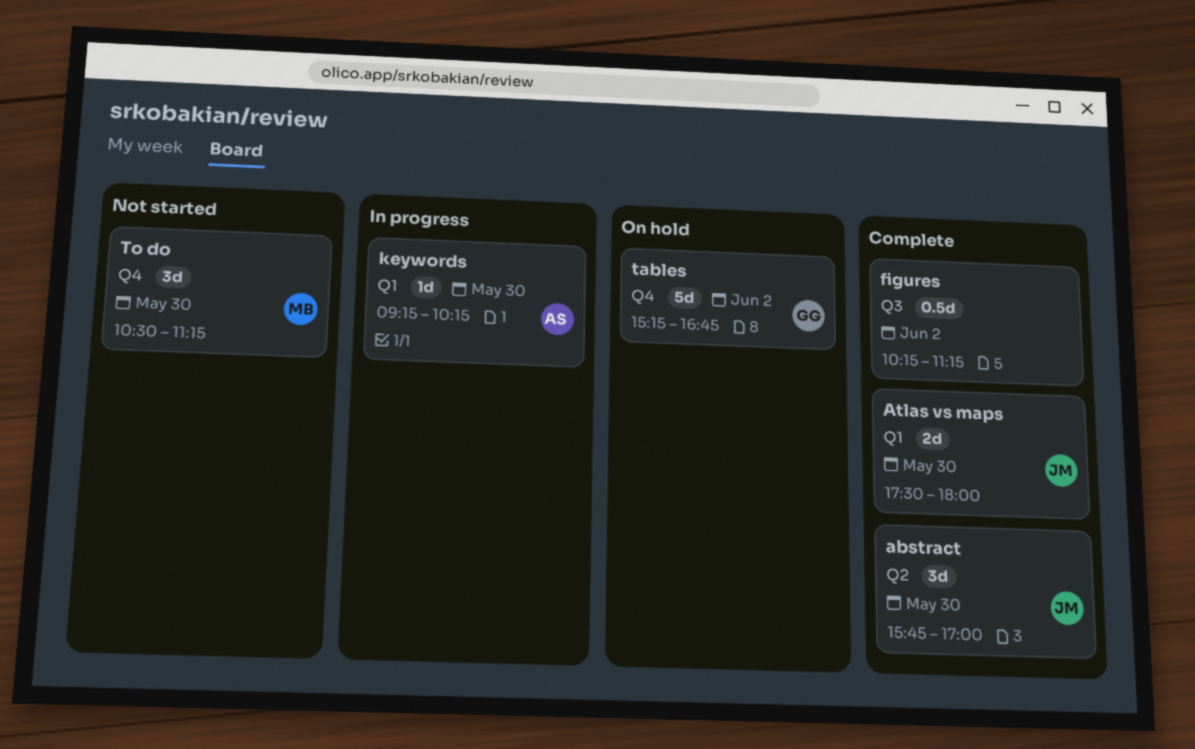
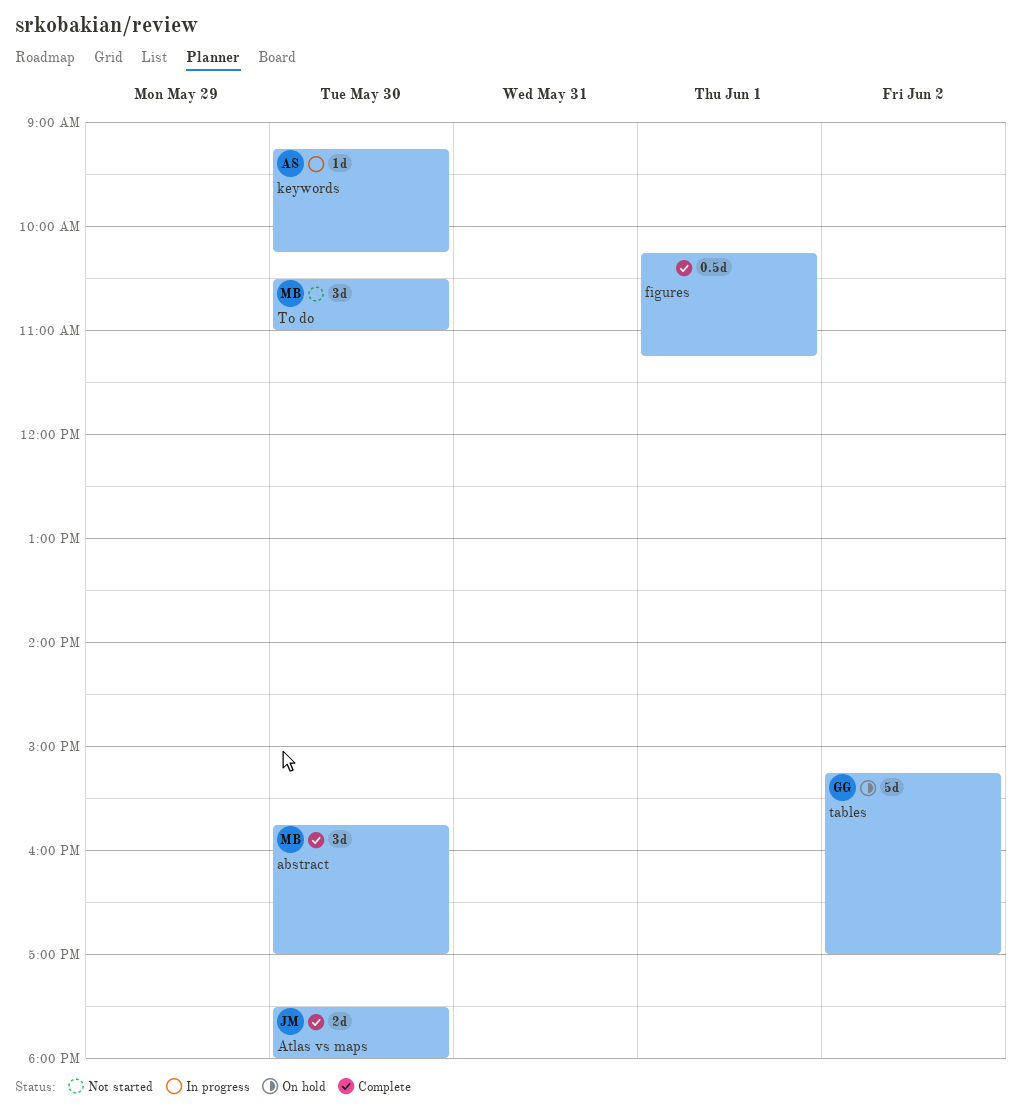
abstract, owner: JM -> MB
figures, day: Jun 2 -> Jun 1
tables, ends: 16:45 -> 17:00
To do, ends: 11:15 -> 11:00

